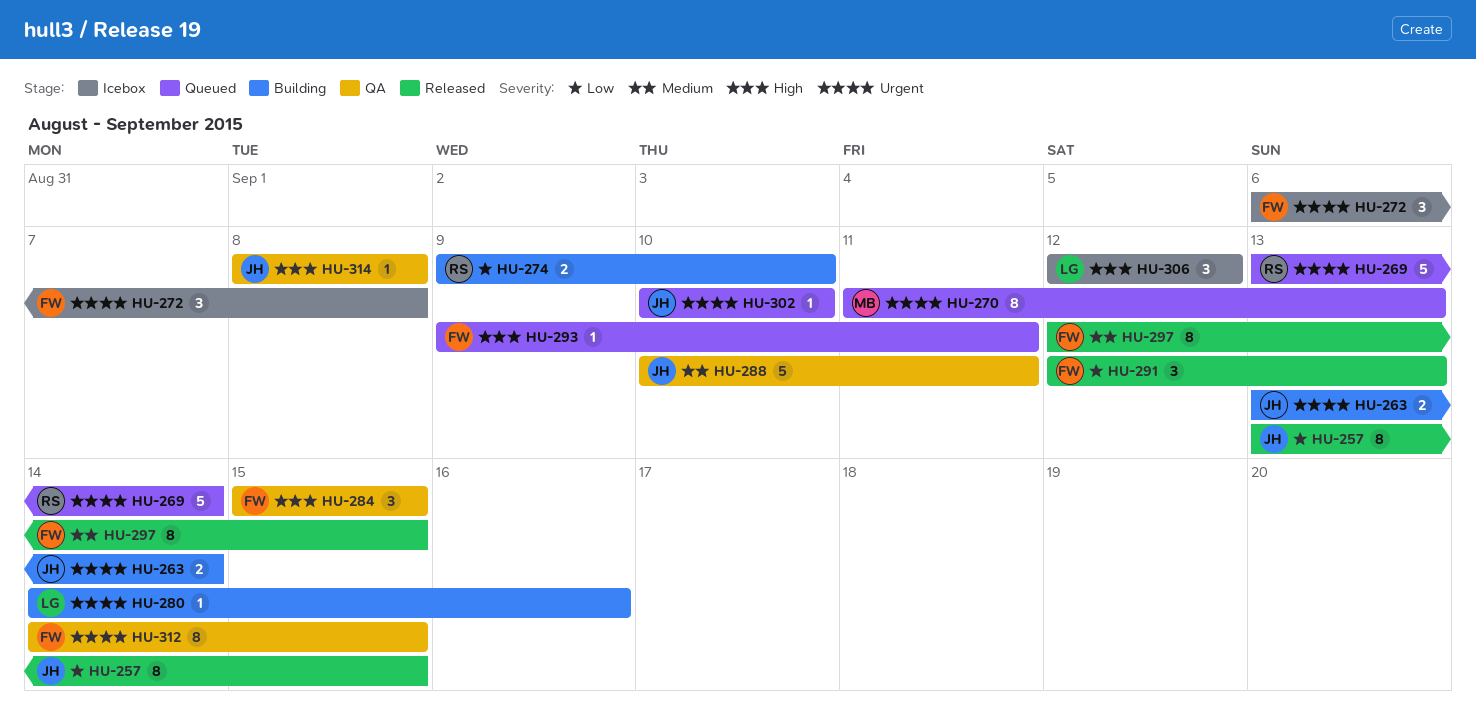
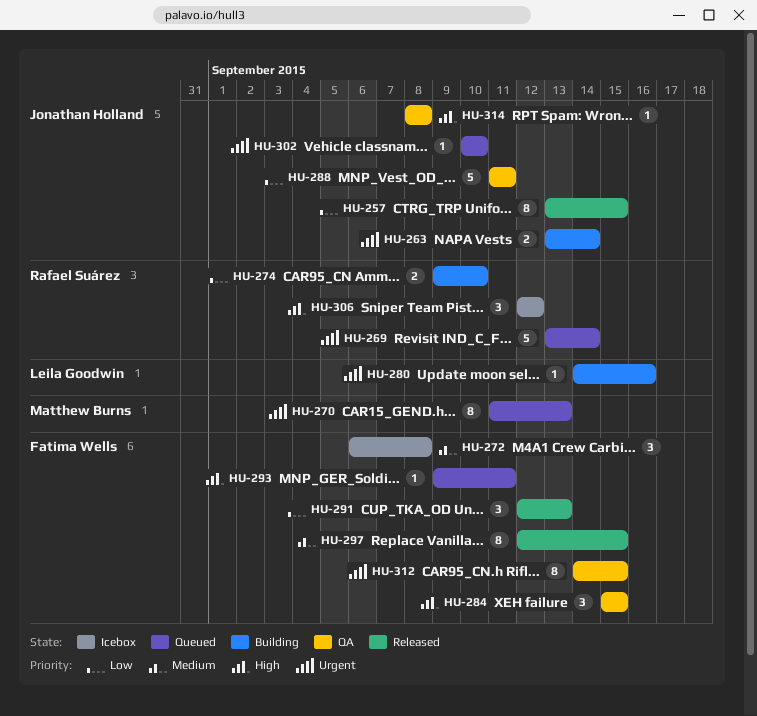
HU-272, priority: Urgent -> Medium
HU-288, priority: Medium -> Low
HU-288, start: Sep 10 -> Sep 11
HU-306, owner: Leila Goodwin -> Rafael Suárez

